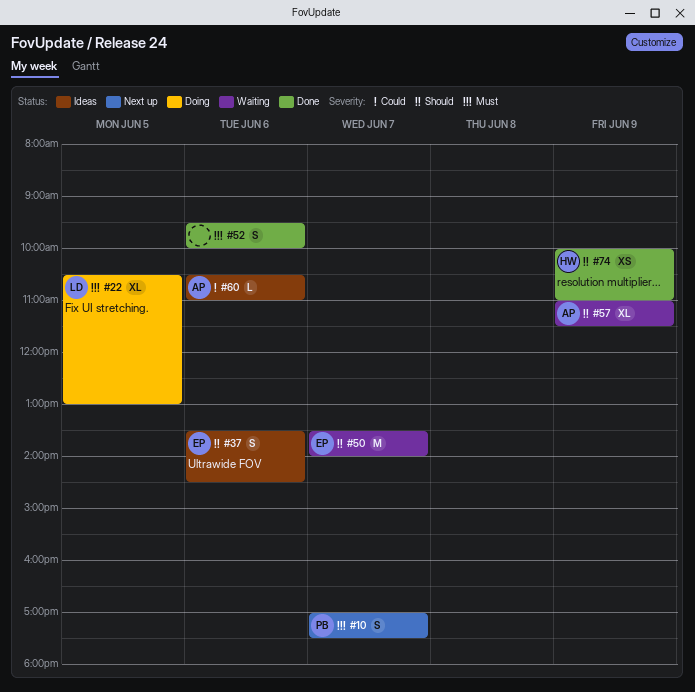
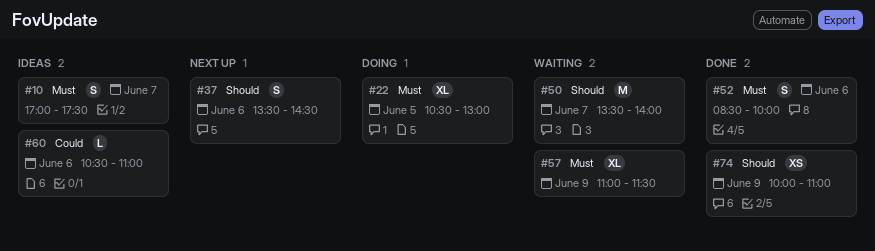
#10, status: Next up -> Ideas
#37, status: Ideas -> Next up
#52, begins: 09:30 -> 08:30
#57, priority: Should -> Must

